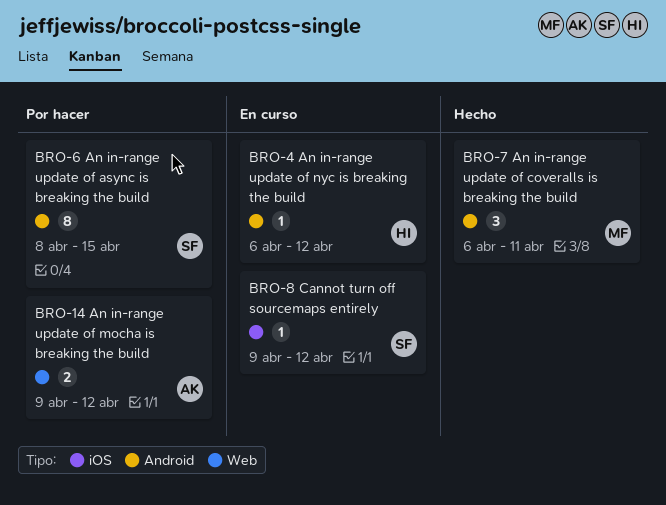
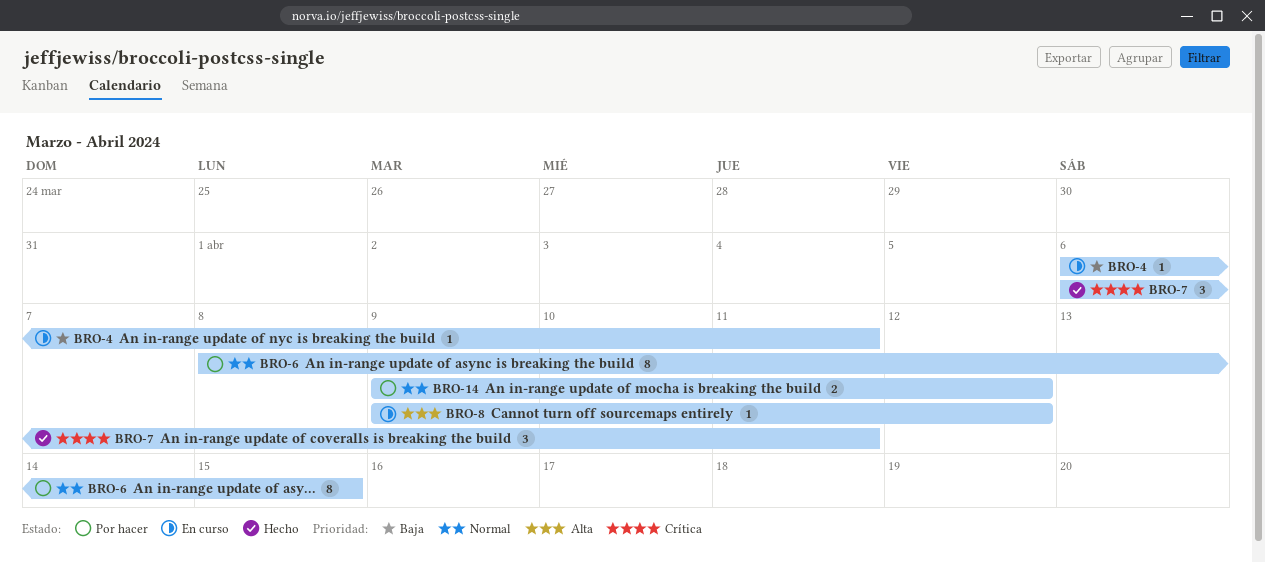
BRO-4, due: Apr 12 -> Apr 11

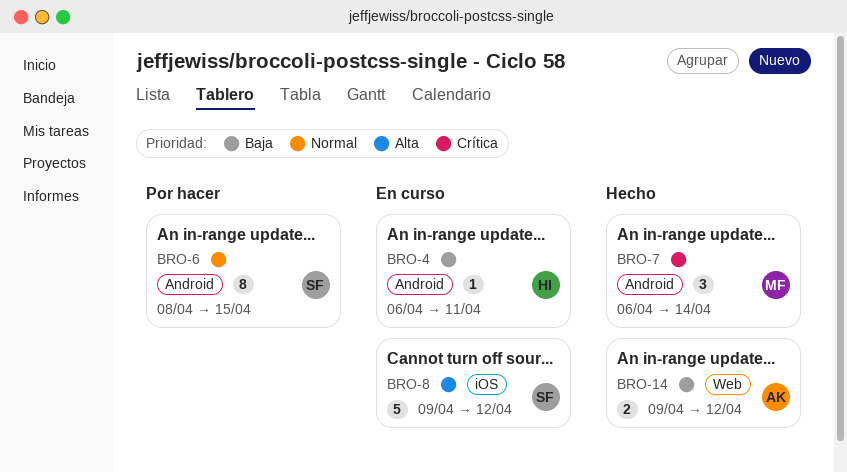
BRO-7, due: Apr 11 -> Apr 14
BRO-8, estimate: 1 -> 5
BRO-14, status: Por hacer -> Hecho
BRO-14, priority: Normal -> Baja

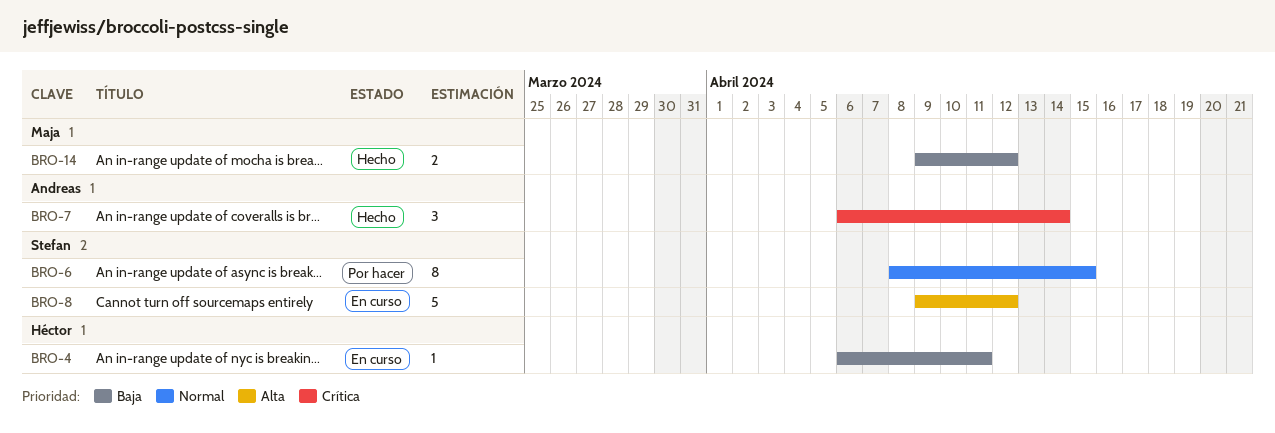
BRO-7, owner: Maja -> Andreas
BRO-14, owner: Andreas -> Maja

